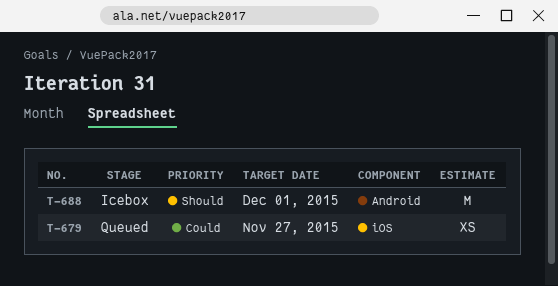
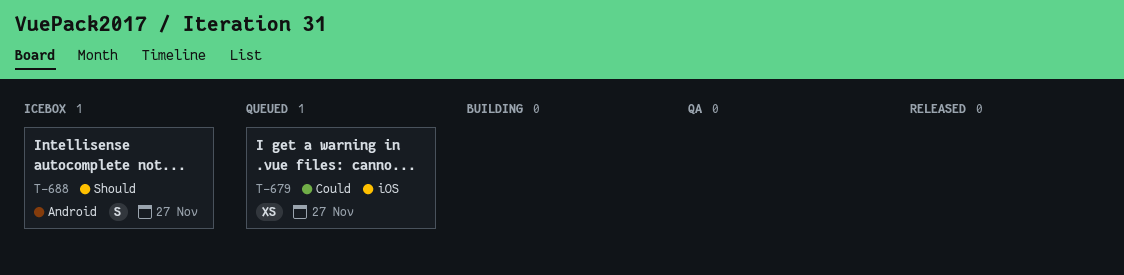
T-688, estimate: M -> S
T-688, due: Dec 1 -> Nov 27

